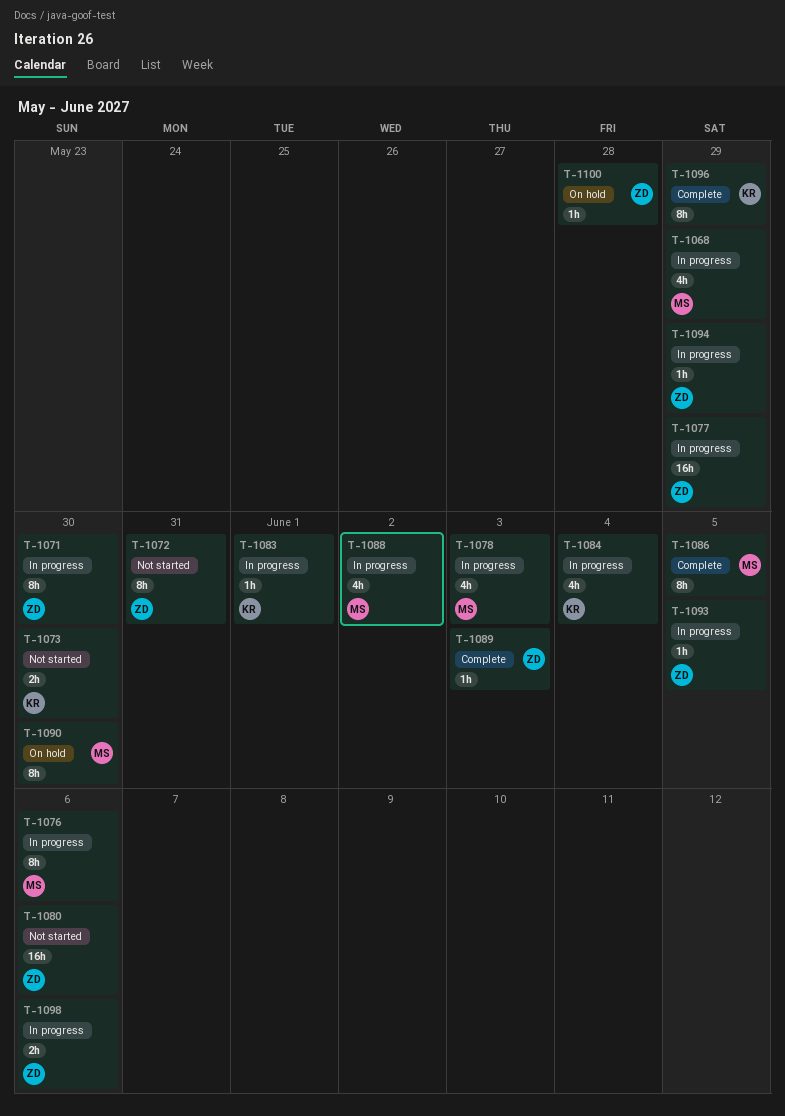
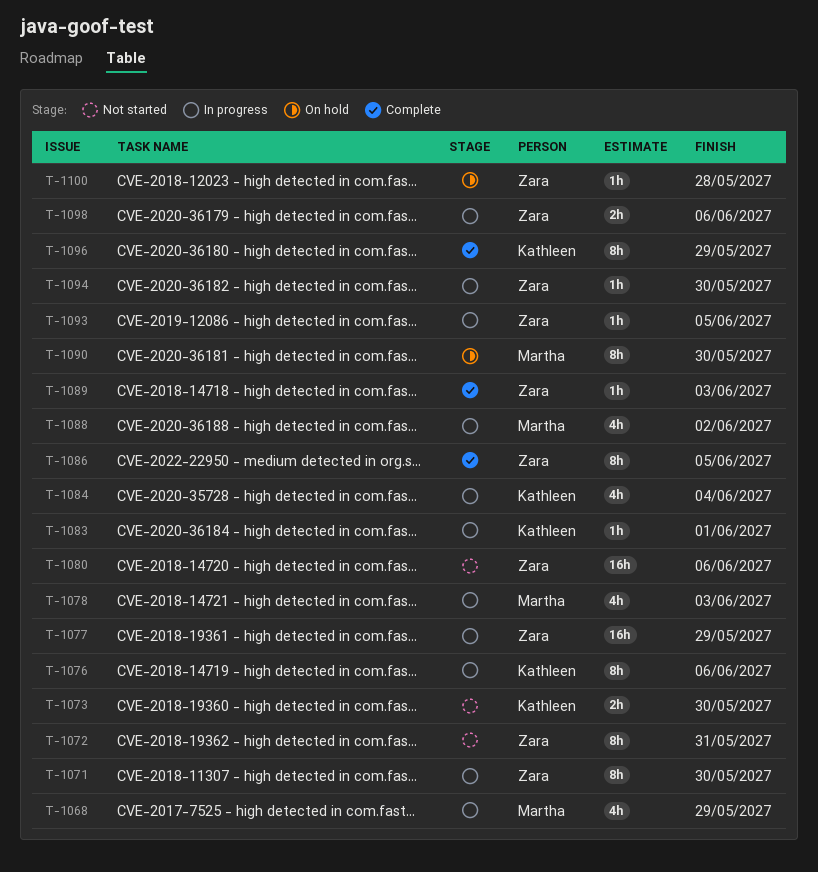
T-1076, owner: Martha -> Kathleen
T-1086, owner: Martha -> Zara
T-1094, due: May 29 -> May 30

